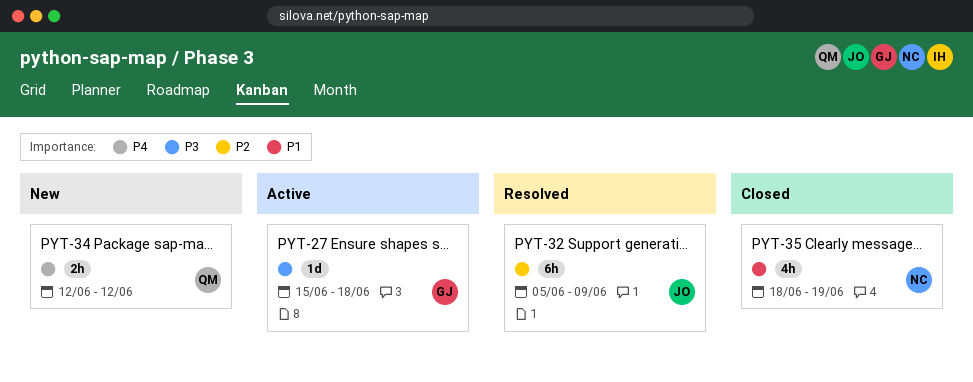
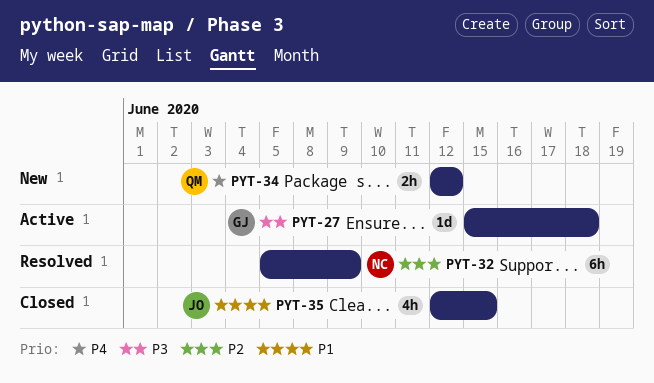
PYT-32, owner: JO -> NC
PYT-35, owner: NC -> JO
PYT-35, start: Jun 18 -> Jun 12
PYT-35, due: Jun 19 -> Jun 15

